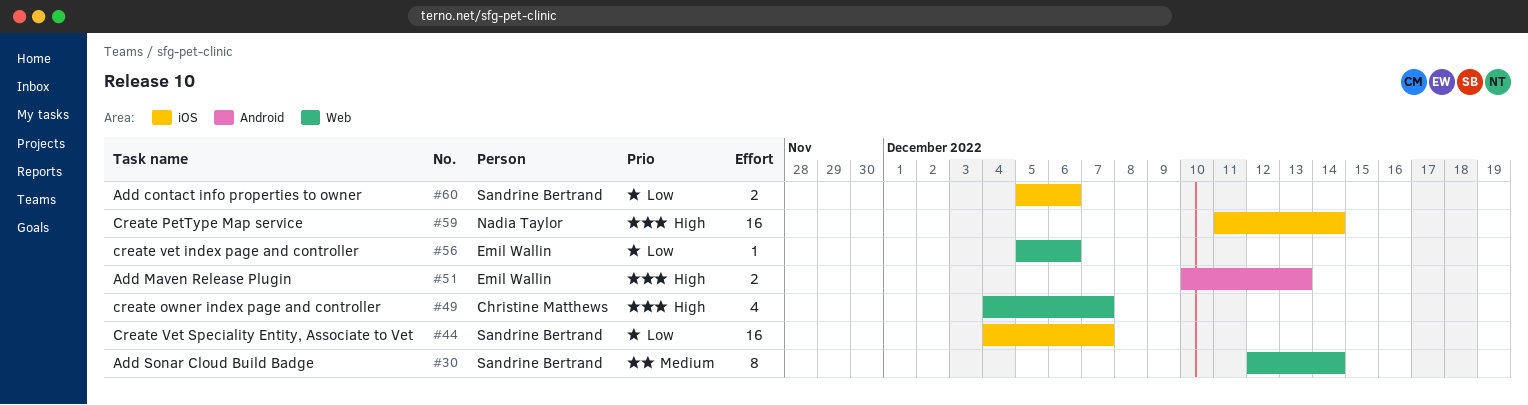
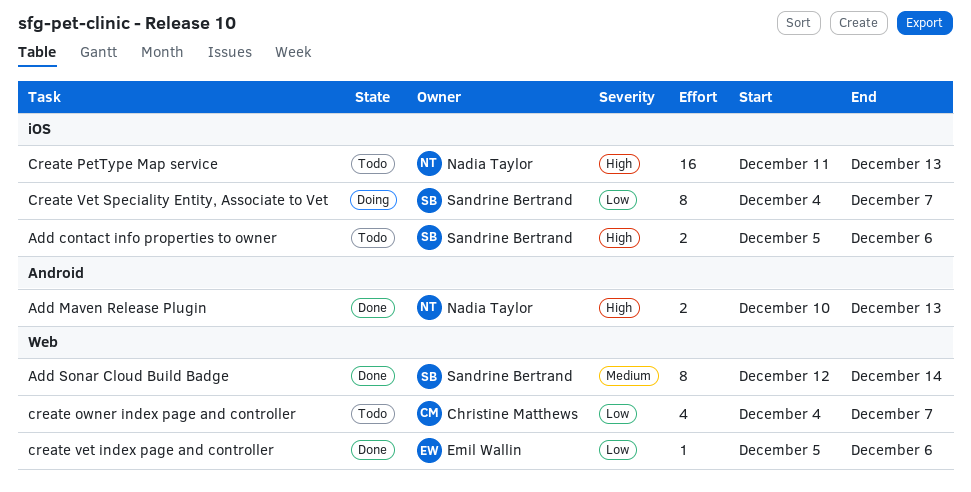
Add contact info properties to owner, priority: Low -> High
Add Maven Release Plugin, owner: Emil Wallin -> Nadia Taylor
create owner index page and controller, priority: High -> Low
Create PetType Map service, due: Dec 14 -> Dec 13
Create Vet Speciality Entity, Associate to Vet, estimate: 16 -> 8

